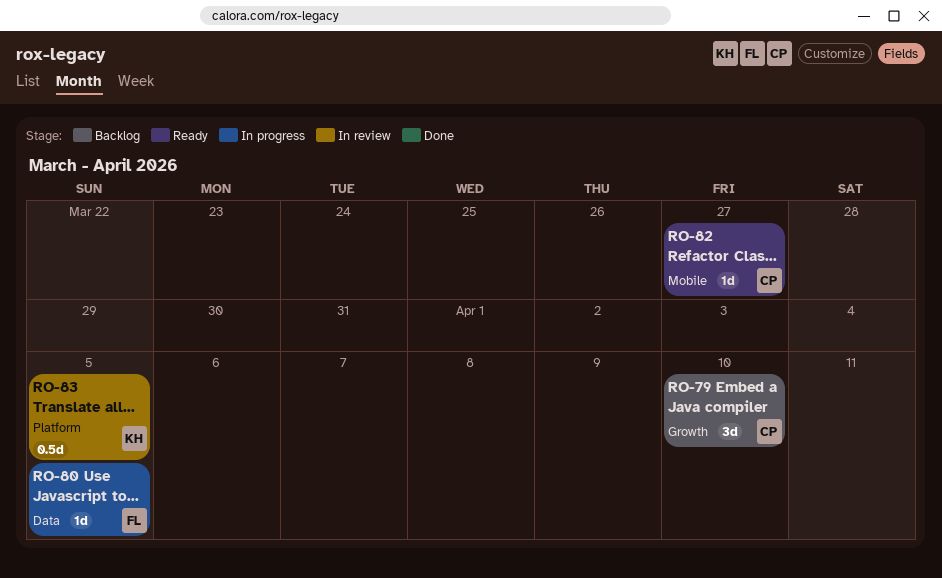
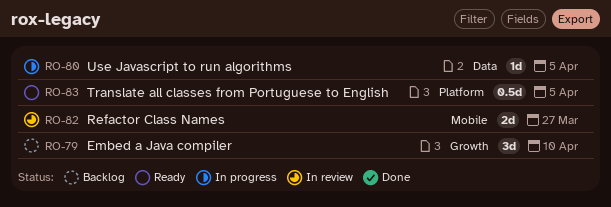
RO-82, status: Ready -> In review
RO-82, estimate: 1d -> 2d
RO-83, status: In review -> Ready

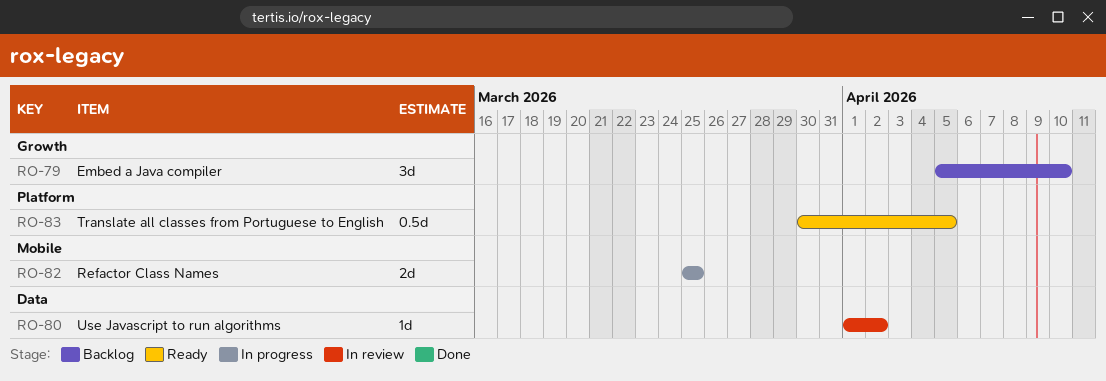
RO-80, status: In progress -> In review
RO-80, due: Apr 5 -> Apr 2
RO-82, status: In review -> In progress
RO-82, due: Mar 27 -> Mar 25

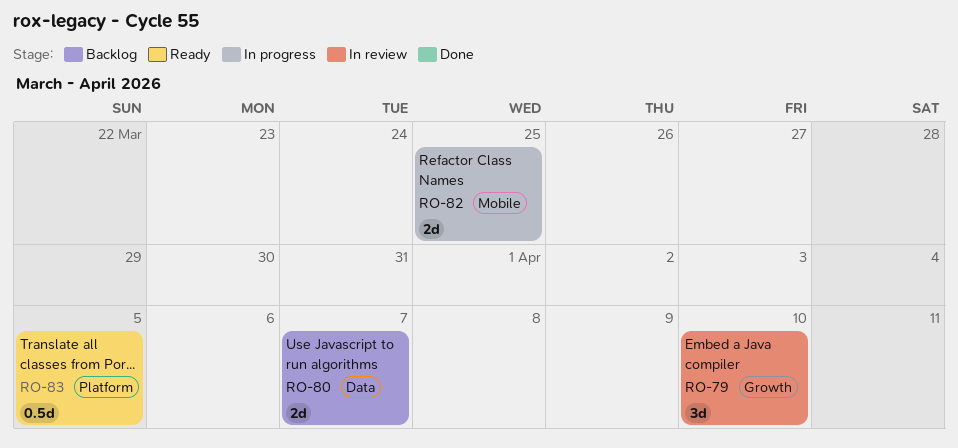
RO-79, status: Backlog -> In review
RO-80, status: In review -> Backlog
RO-80, estimate: 1d -> 2d
RO-80, due: Apr 2 -> Apr 7

